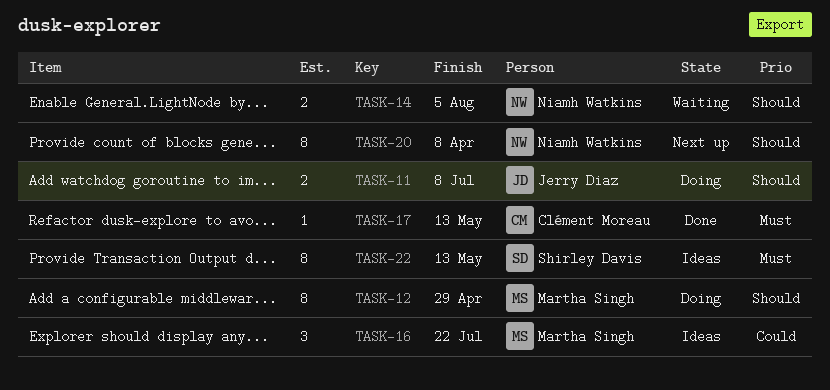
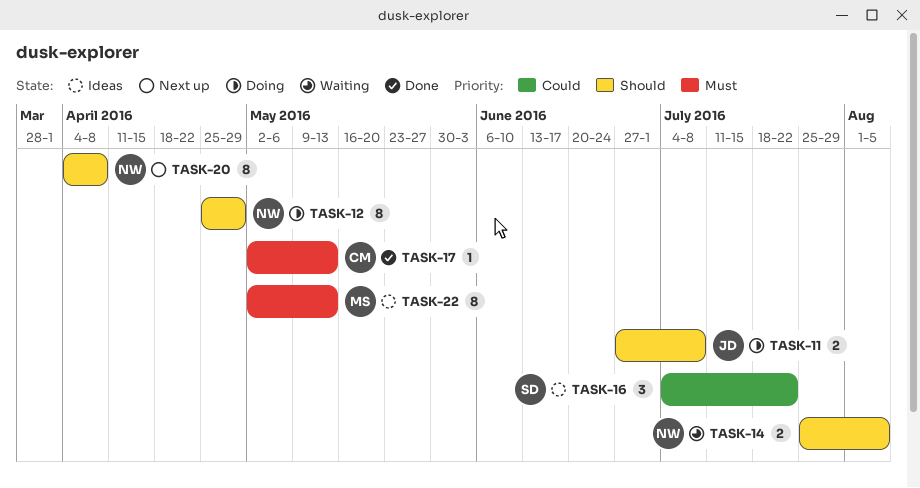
TASK-12, owner: Martha Singh -> Niamh Watkins
TASK-16, owner: Martha Singh -> Shirley Davis
TASK-22, owner: Shirley Davis -> Martha Singh

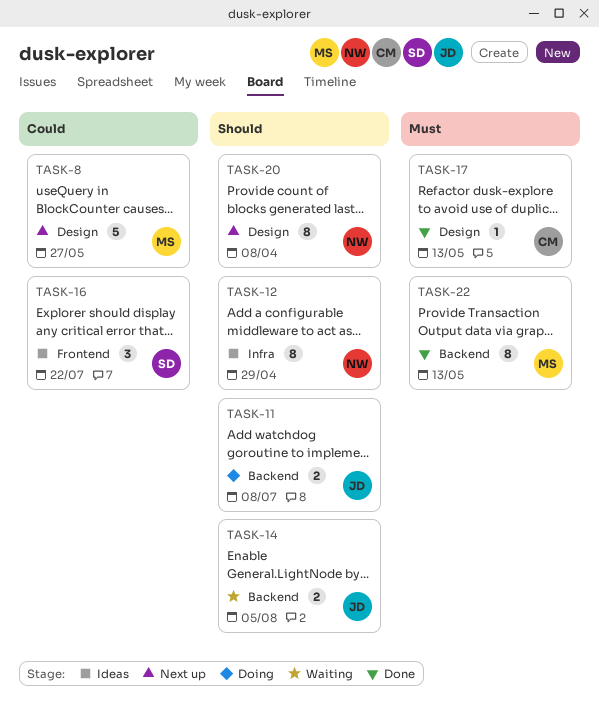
TASK-8: none -> present
TASK-12, status: Doing -> Ideas
TASK-14, owner: NW -> JD
TASK-22, status: Ideas -> Done

